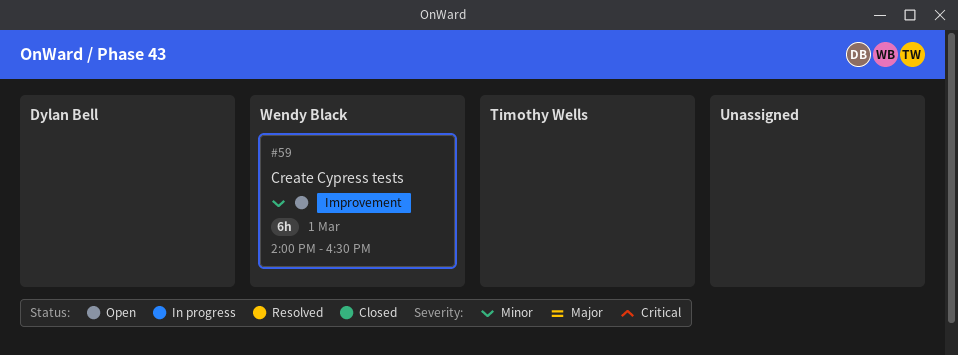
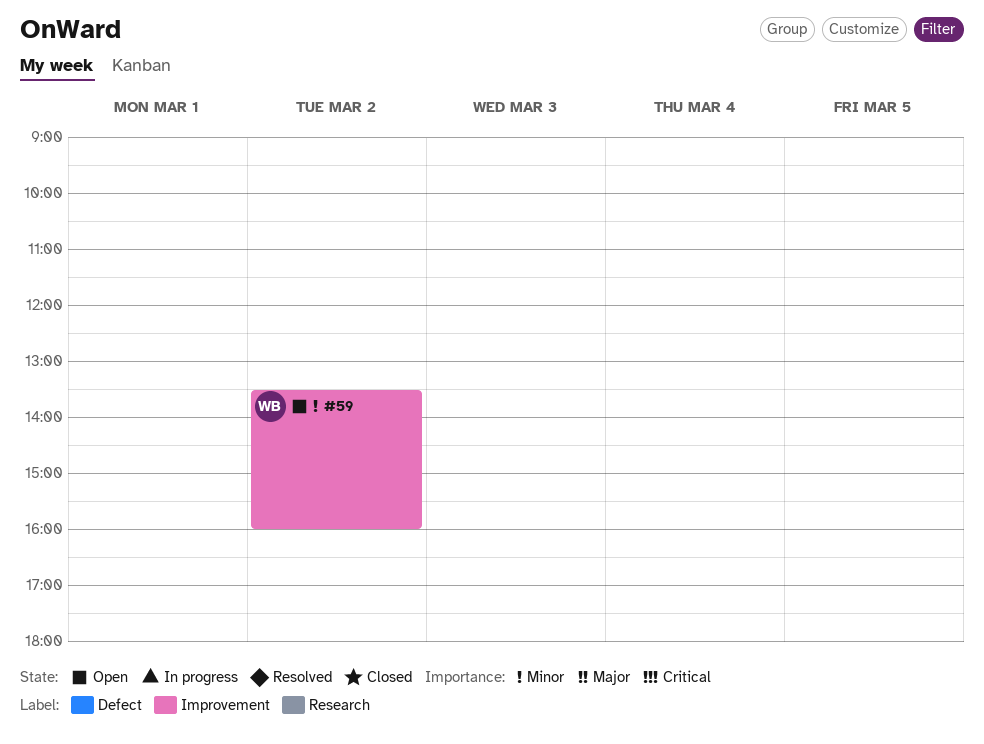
#59, day: Mar 1 -> Mar 2
#59, begins: 14:00 -> 13:30
#59, ends: 16:30 -> 16:00

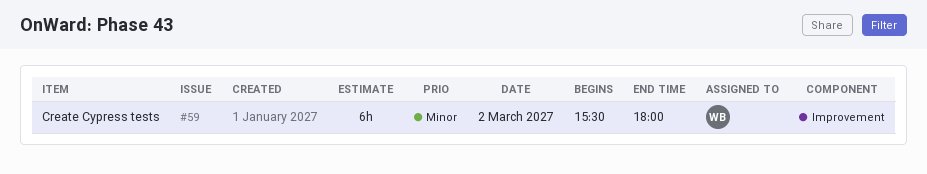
#59, begins: 13:30 -> 15:30
#59, ends: 16:00 -> 18:00

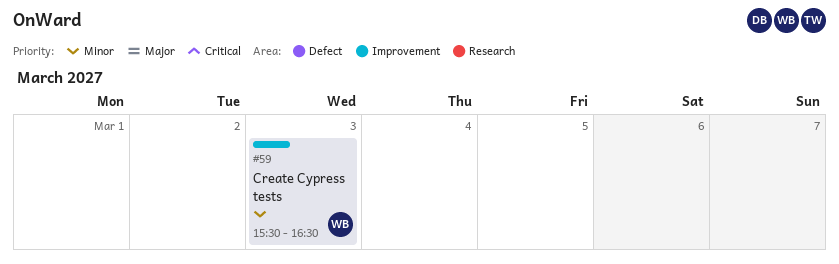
#59, day: Mar 2 -> Mar 3
#59, ends: 18:00 -> 16:30

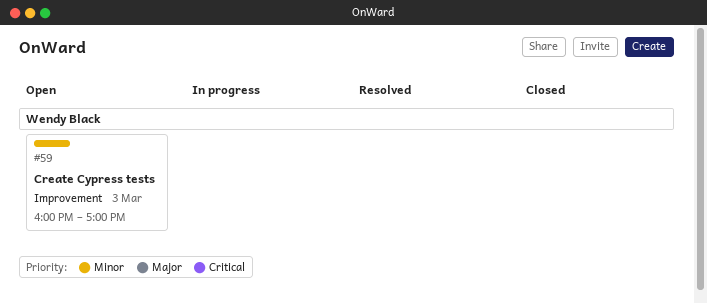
#59, begins: 15:30 -> 16:00
#59, ends: 16:30 -> 17:00

